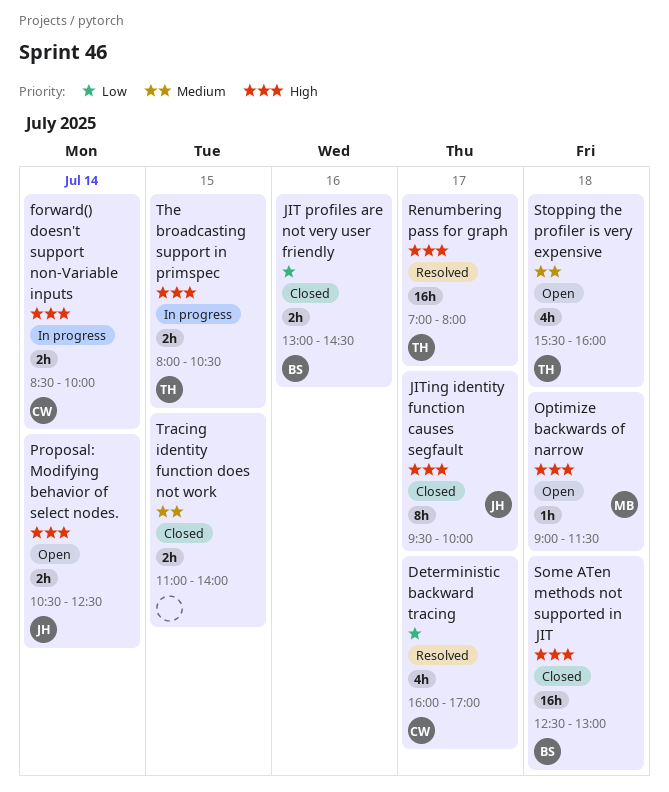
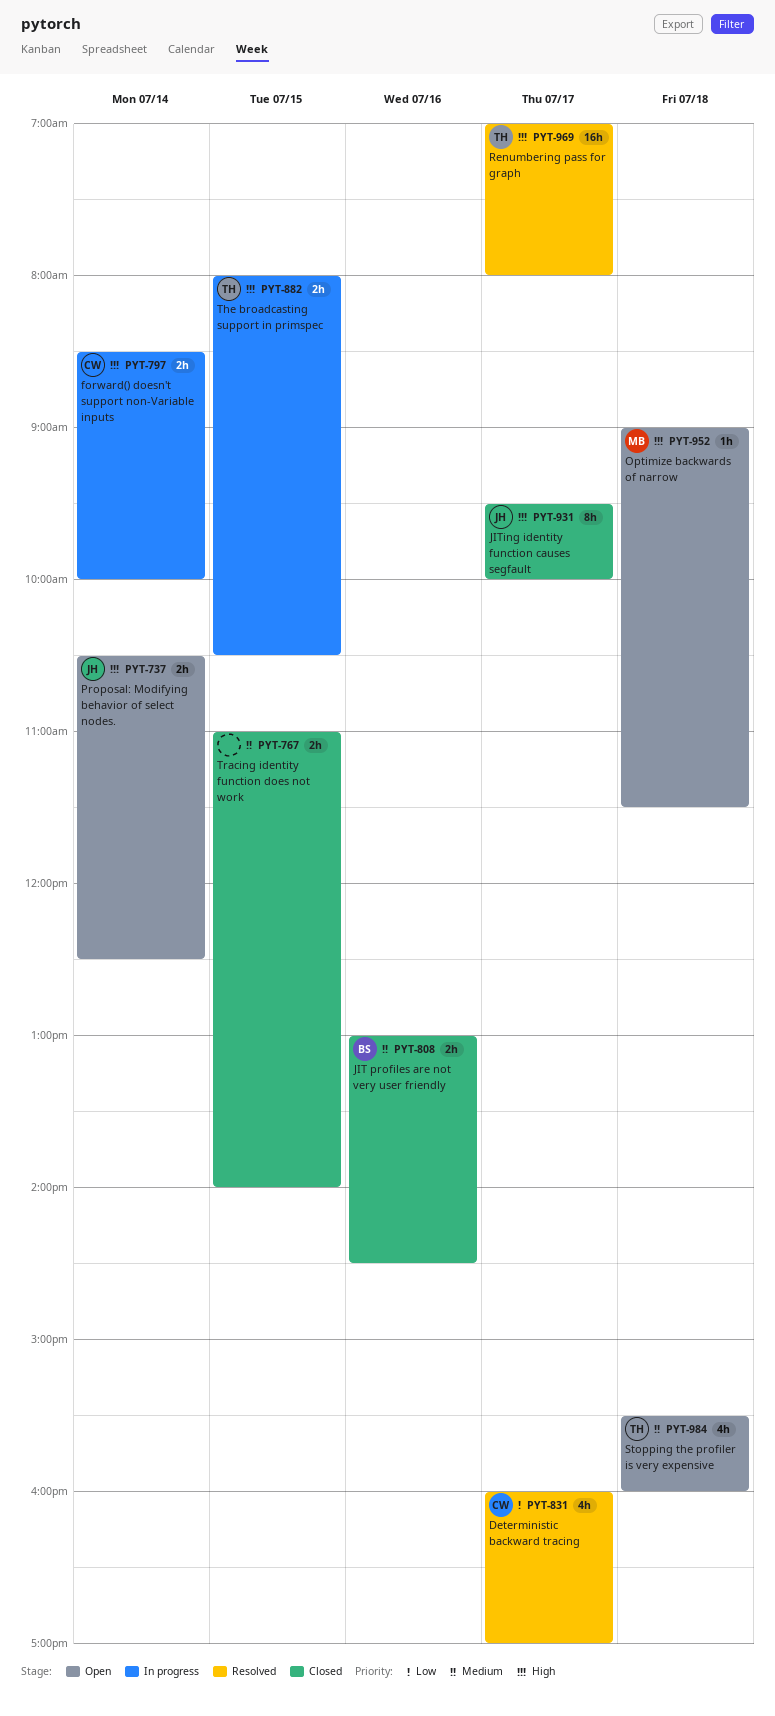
JIT profiles are not very user friendly, priority: Low -> Medium
Some ATen methods not supported in JIT: present -> none

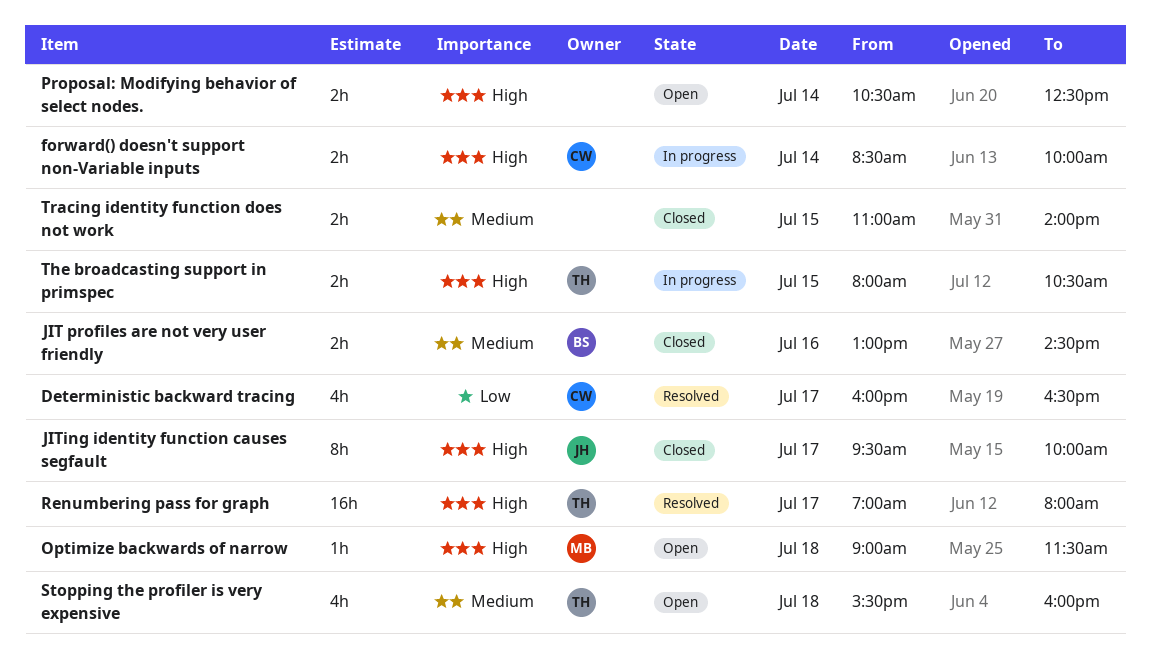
Deterministic backward tracing, ends: 17:00 -> 16:30
Proposal: Modifying behavior of select nodes., owner: JH -> none

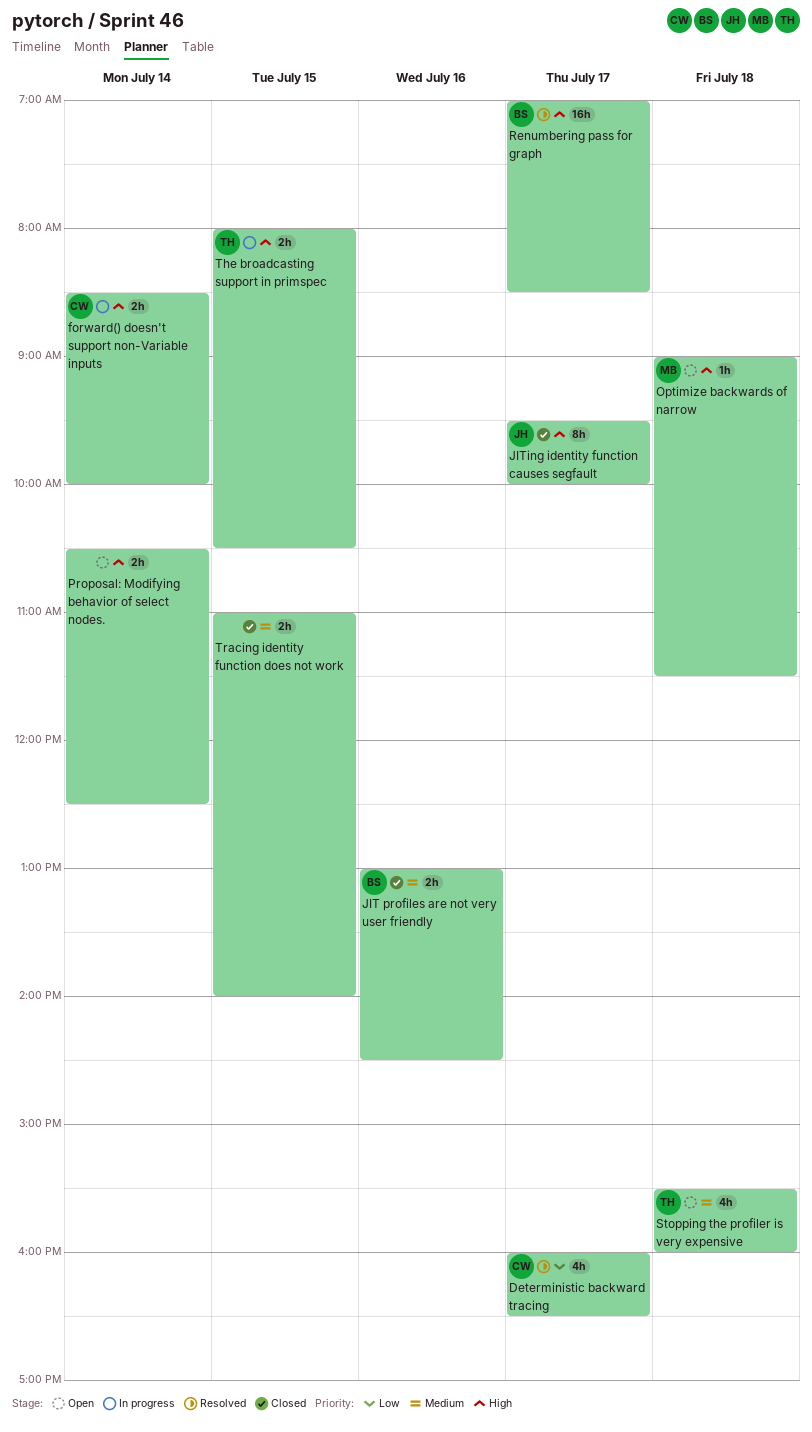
Renumbering pass for graph, owner: TH -> BS
Renumbering pass for graph, ends: 08:00 -> 08:30

